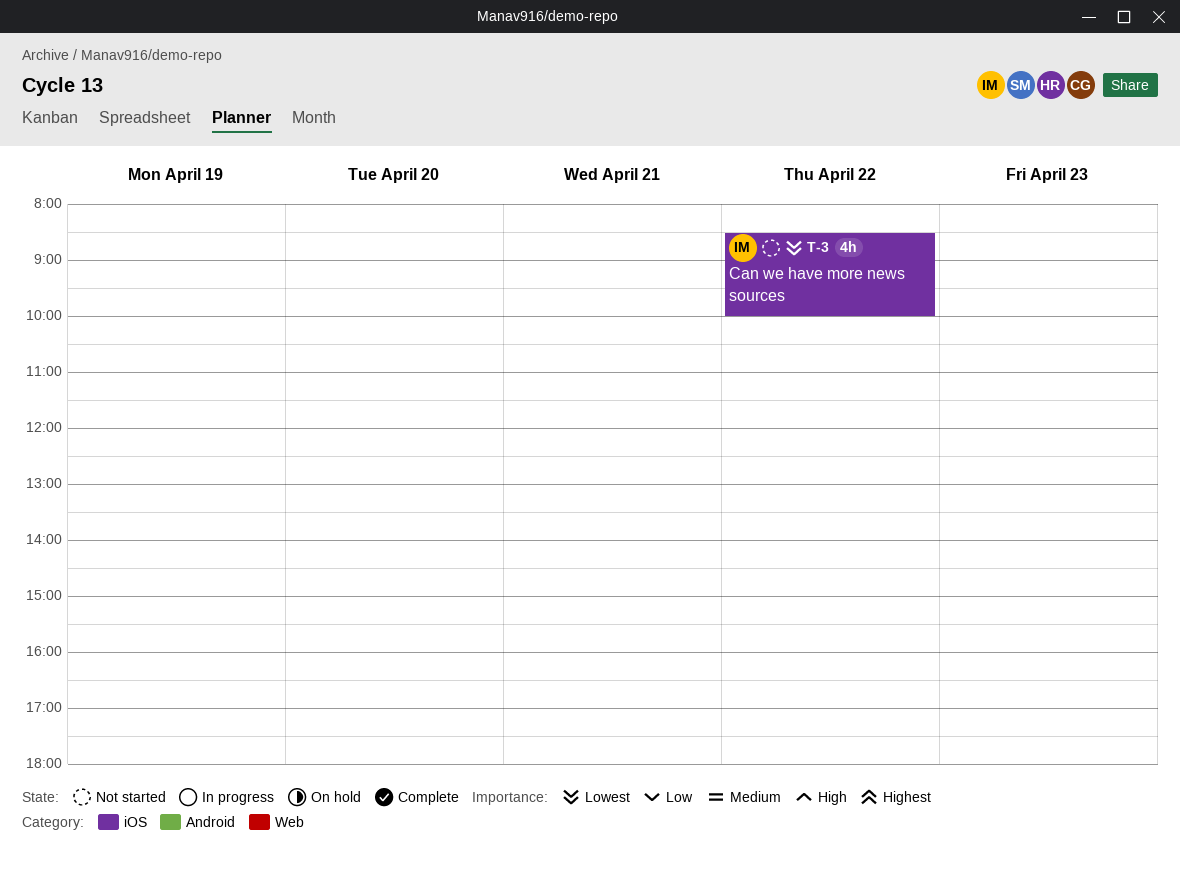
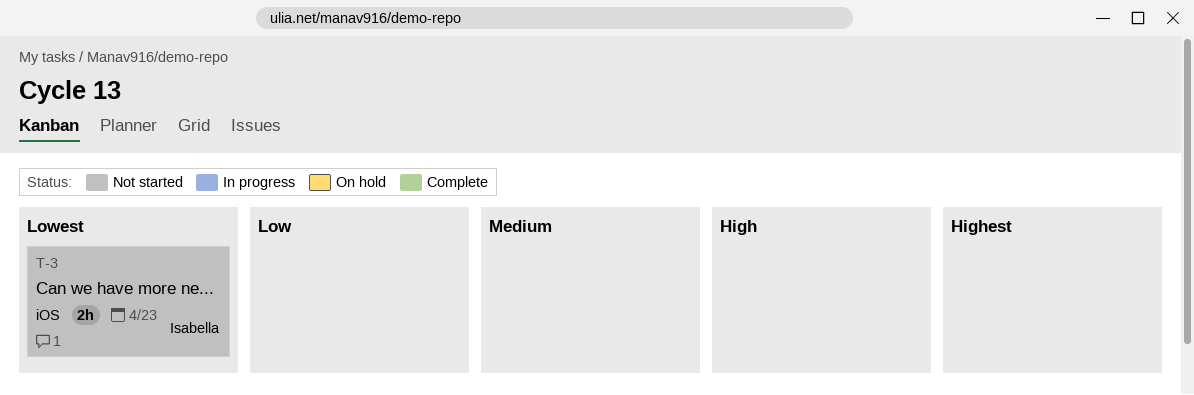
T-3, estimate: 4h -> 2h
T-3, day: Apr 22 -> Apr 23

